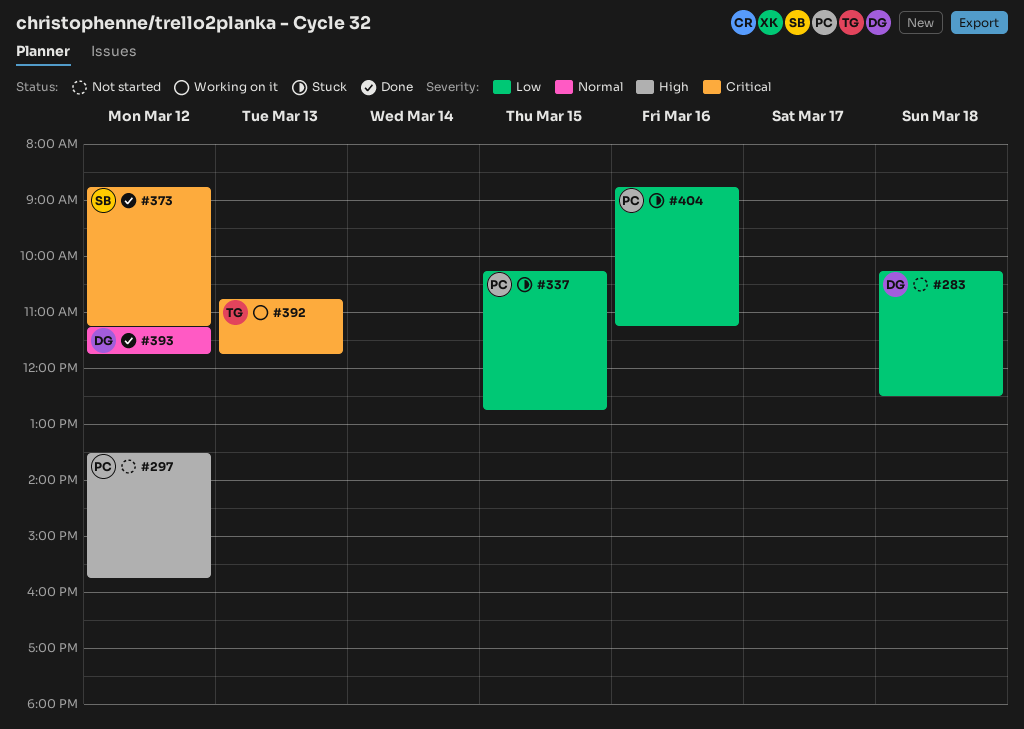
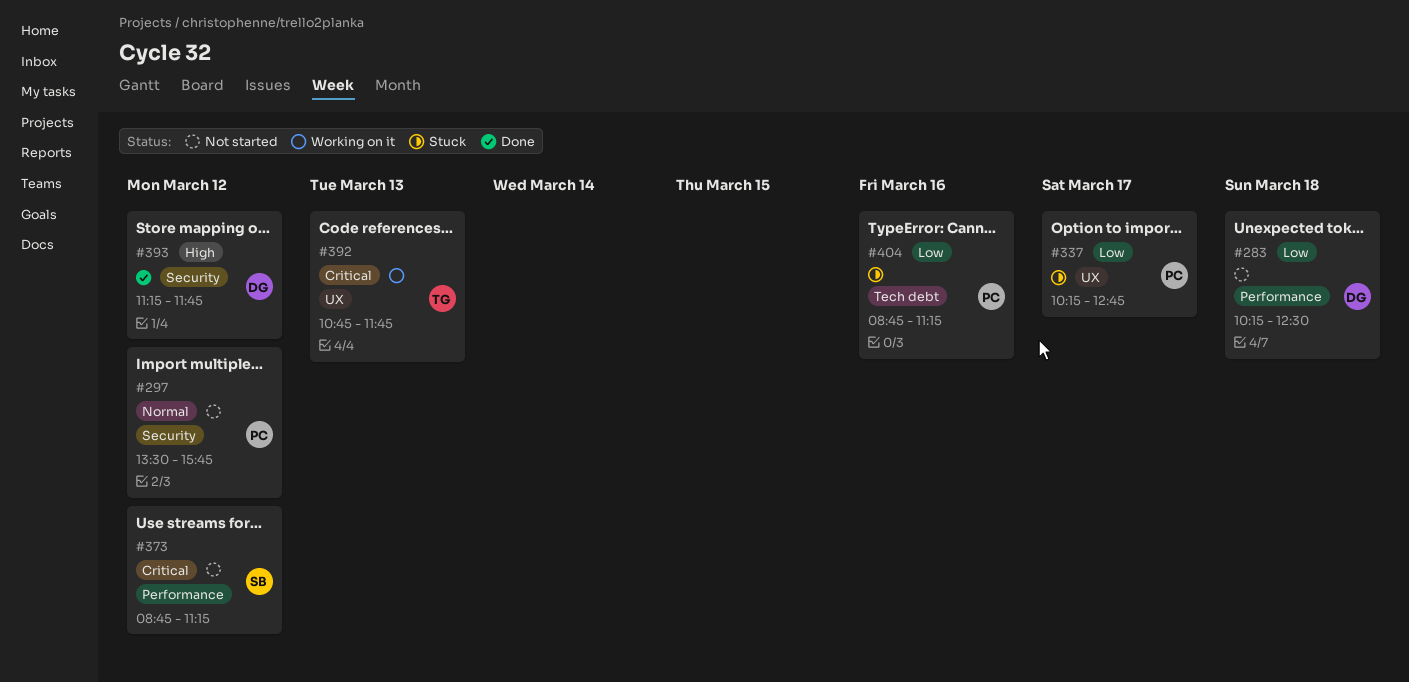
#297, priority: High -> Normal
#337, day: Mar 15 -> Mar 17
#373, status: Done -> Not started
#393, priority: Normal -> High

